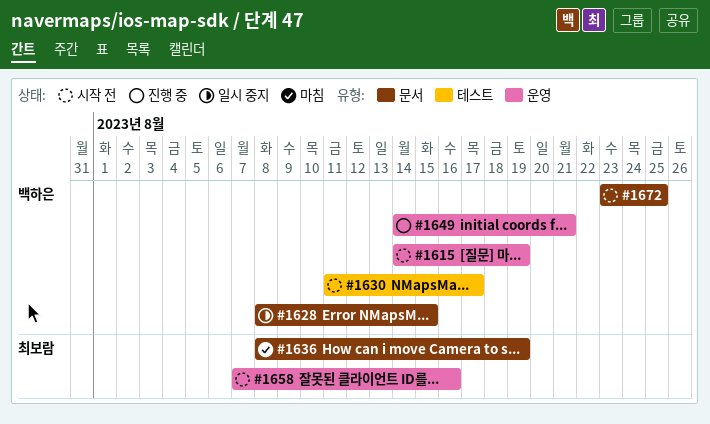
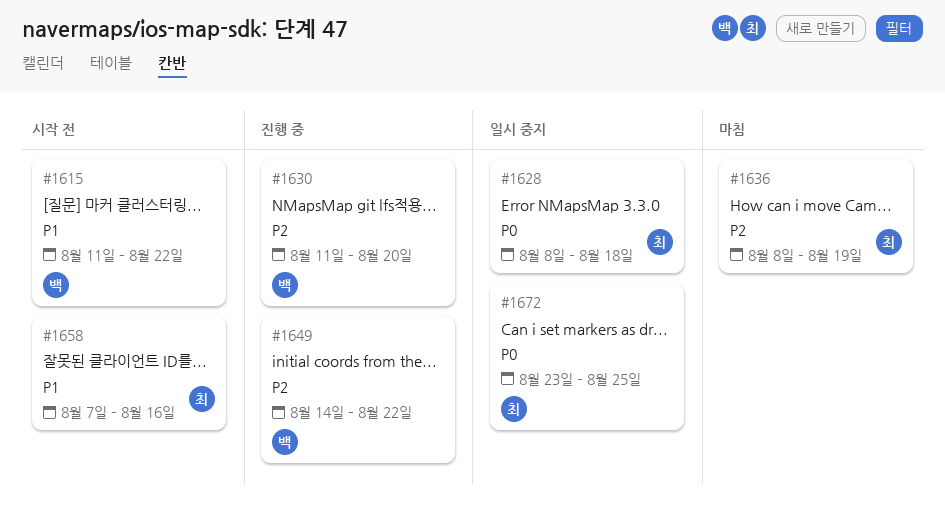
#1615, start: Aug 14 -> Aug 11
#1615, due: Aug 19 -> Aug 22
#1628, owner: 백하은 -> 최보람
#1628, due: Aug 15 -> Aug 18
#1630, status: 시작 전 -> 진행 중
#1630, due: Aug 17 -> Aug 20
#1649, due: Aug 21 -> Aug 22
#1672, status: 시작 전 -> 일시 중지
#1672, owner: 백하은 -> 최보람

